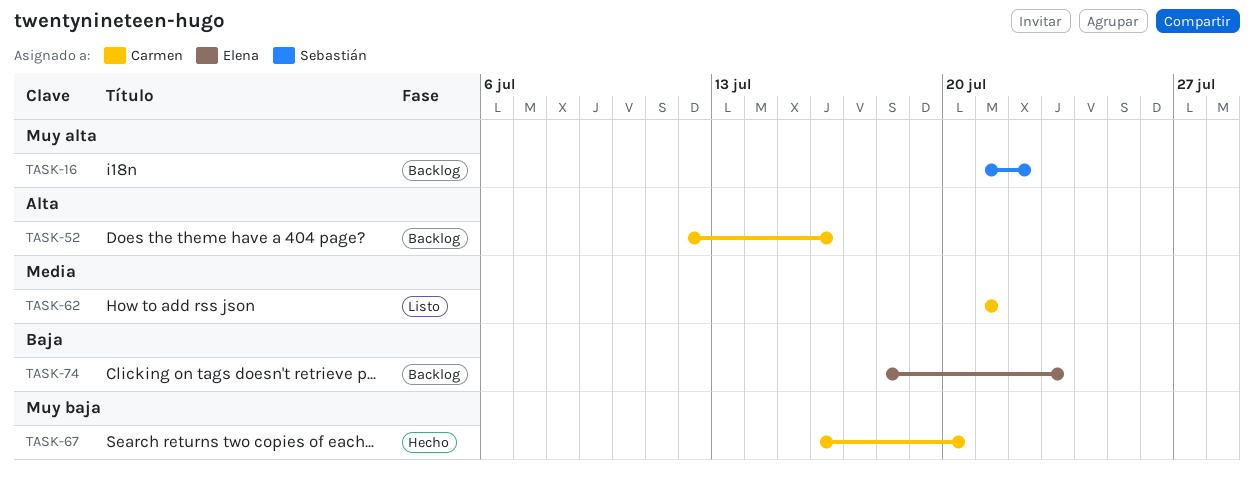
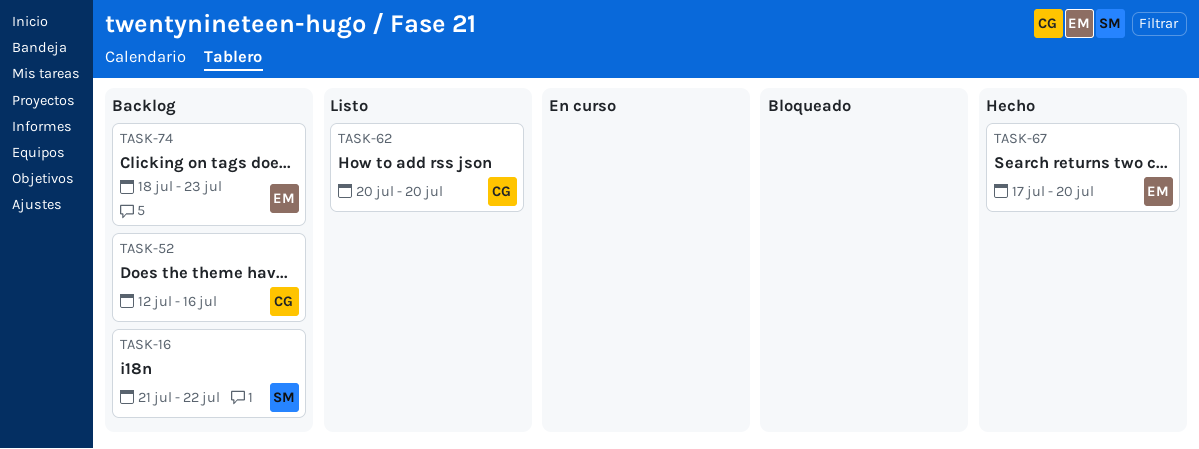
TASK-62, start: Jul 21 -> Jul 20
TASK-62, due: Jul 21 -> Jul 20
TASK-67, owner: Carmen -> Elena
TASK-67, start: Jul 16 -> Jul 17

